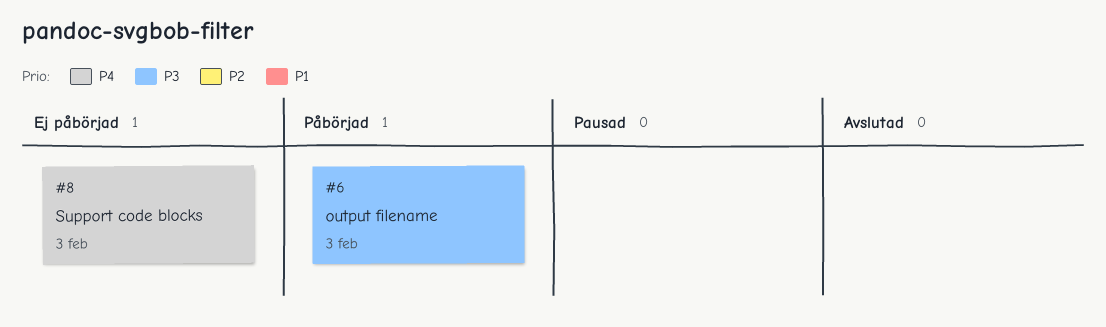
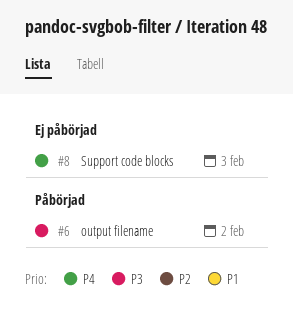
#6, due: Feb 3 -> Feb 2

